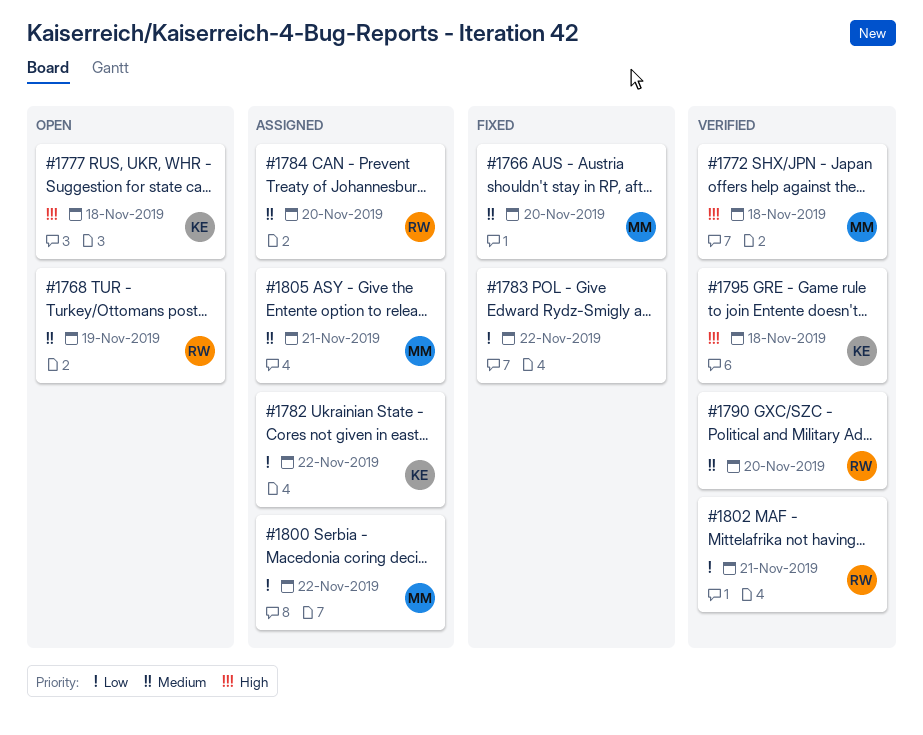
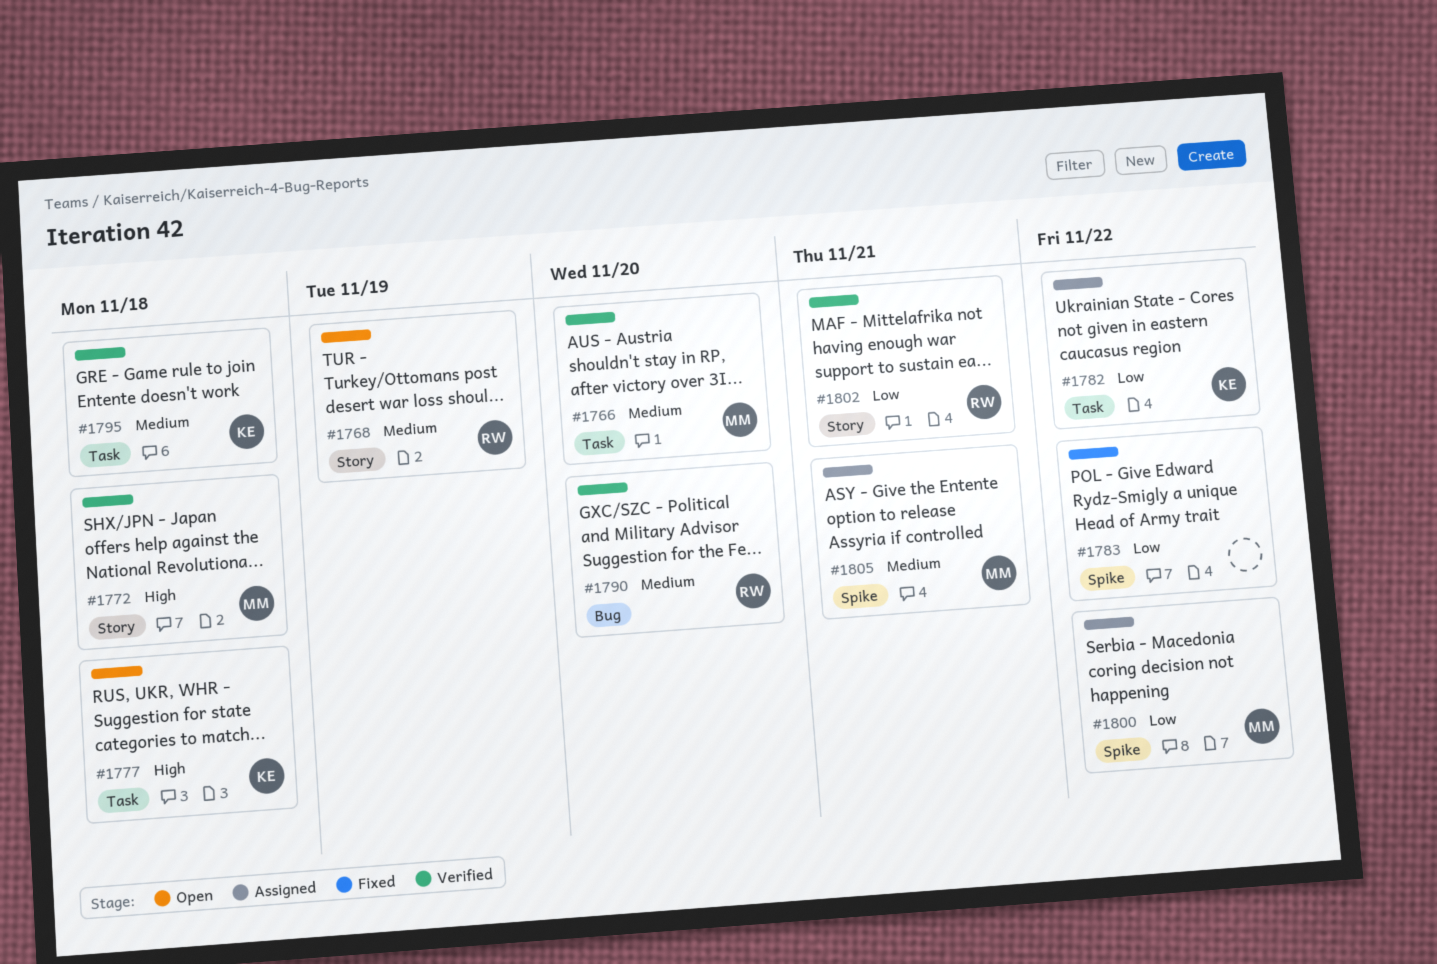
#1766, status: Fixed -> Verified
#1784: present -> none
#1795, priority: High -> Medium

